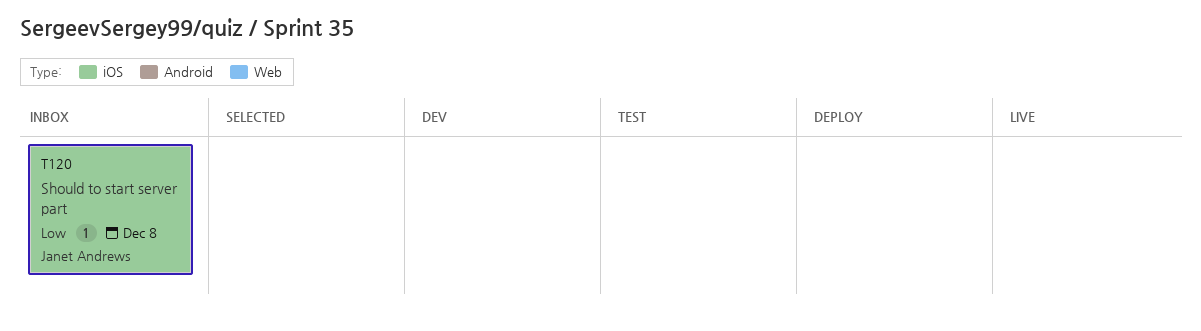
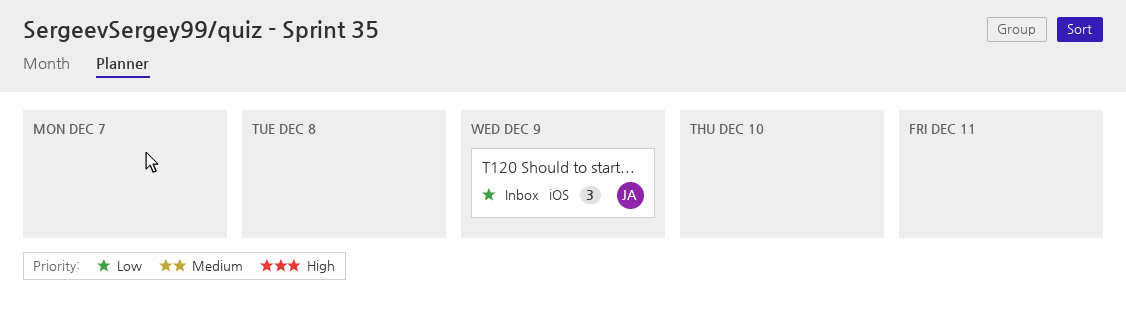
T120, estimate: 1 -> 3
T120, due: Dec 8 -> Dec 9

